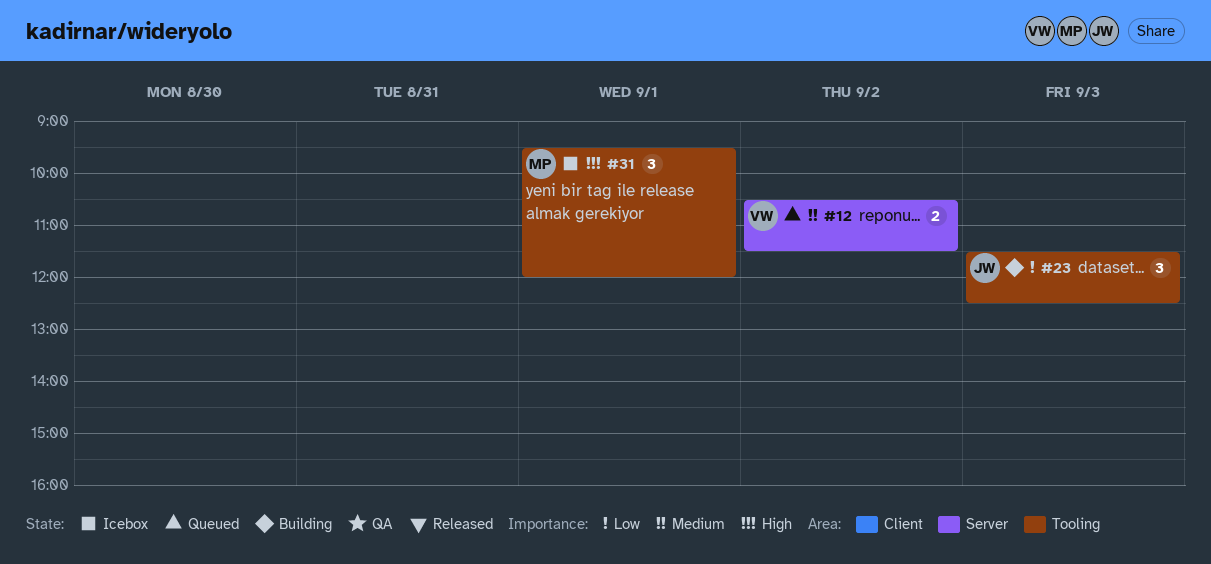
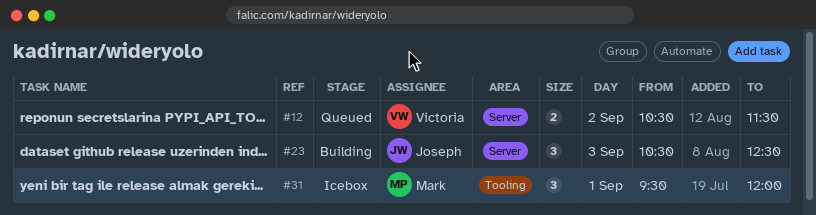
#23, label: Tooling -> Server
#23, begins: 11:30 -> 10:30

